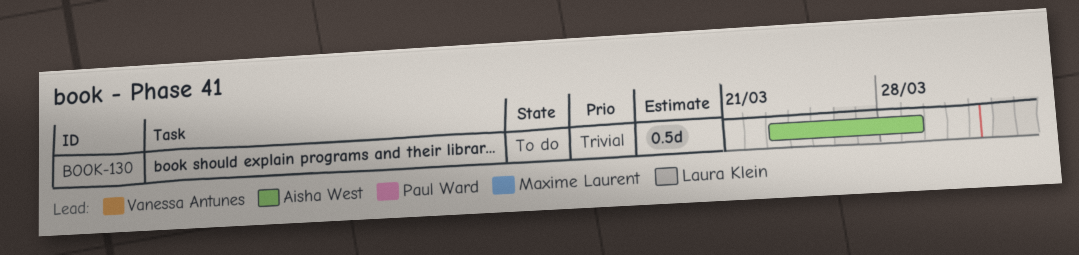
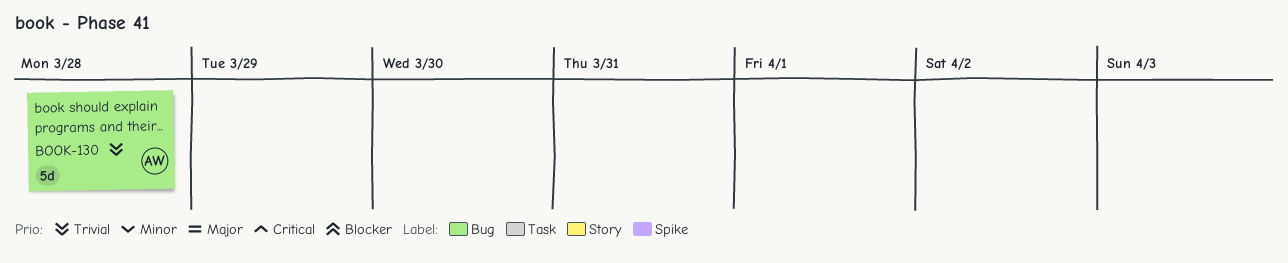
BOOK-130, estimate: 0.5d -> 5d
BOOK-130, due: Mar 29 -> Mar 28

